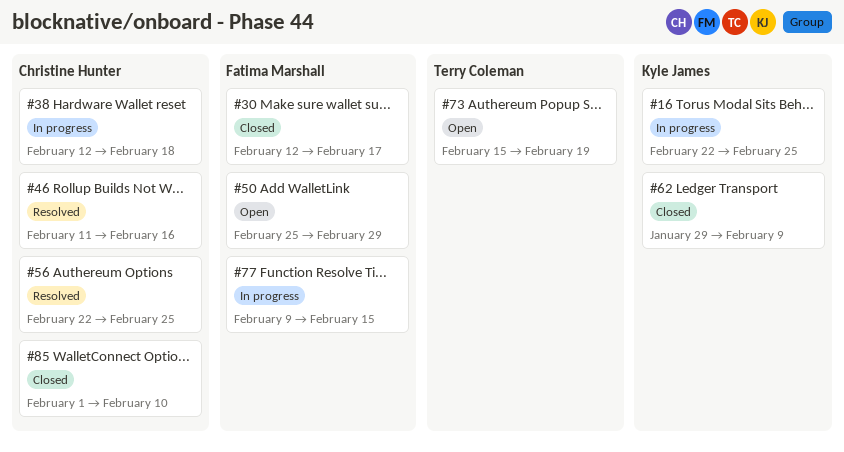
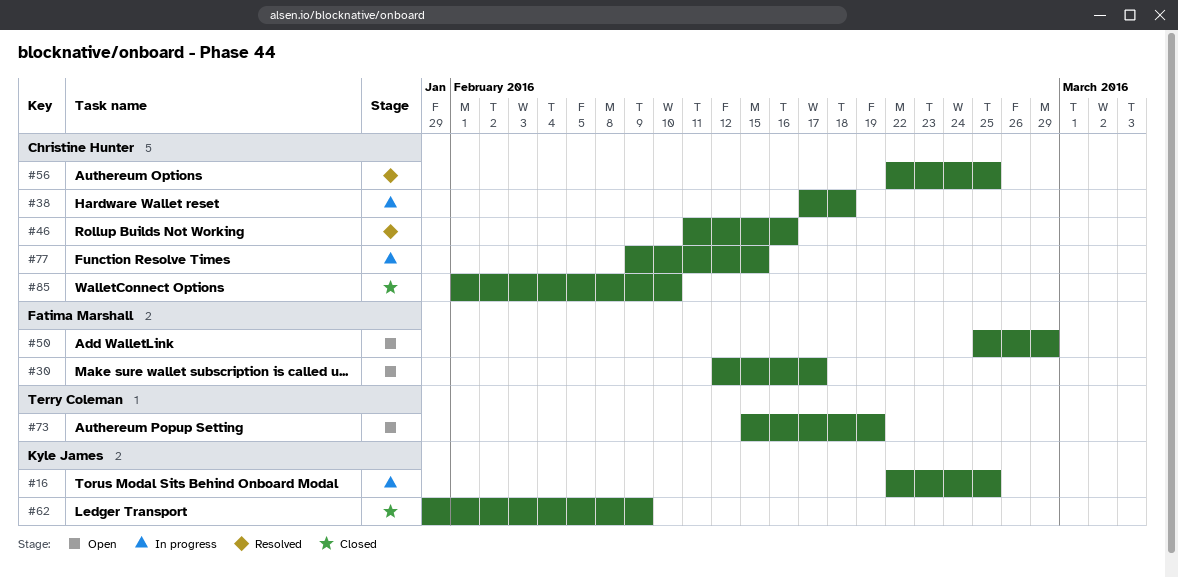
#30, status: Closed -> Open
#38, start: Feb 12 -> Feb 17
#77, owner: Fatima Marshall -> Christine Hunter

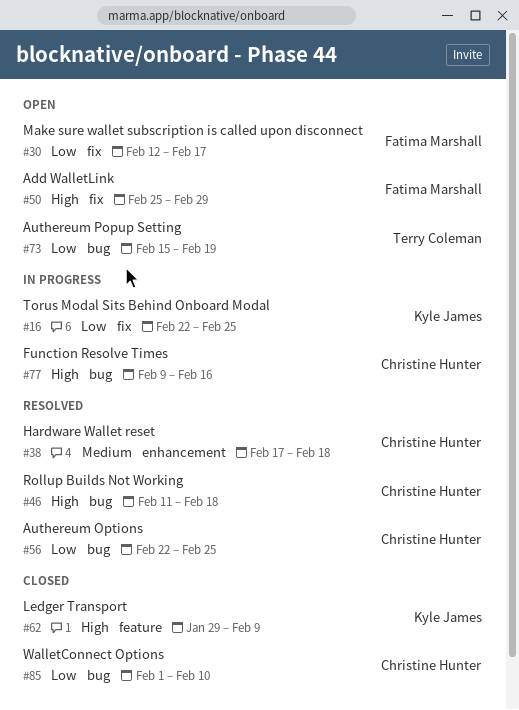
#38, status: In progress -> Resolved
#46, due: Feb 16 -> Feb 18
#77, due: Feb 15 -> Feb 16

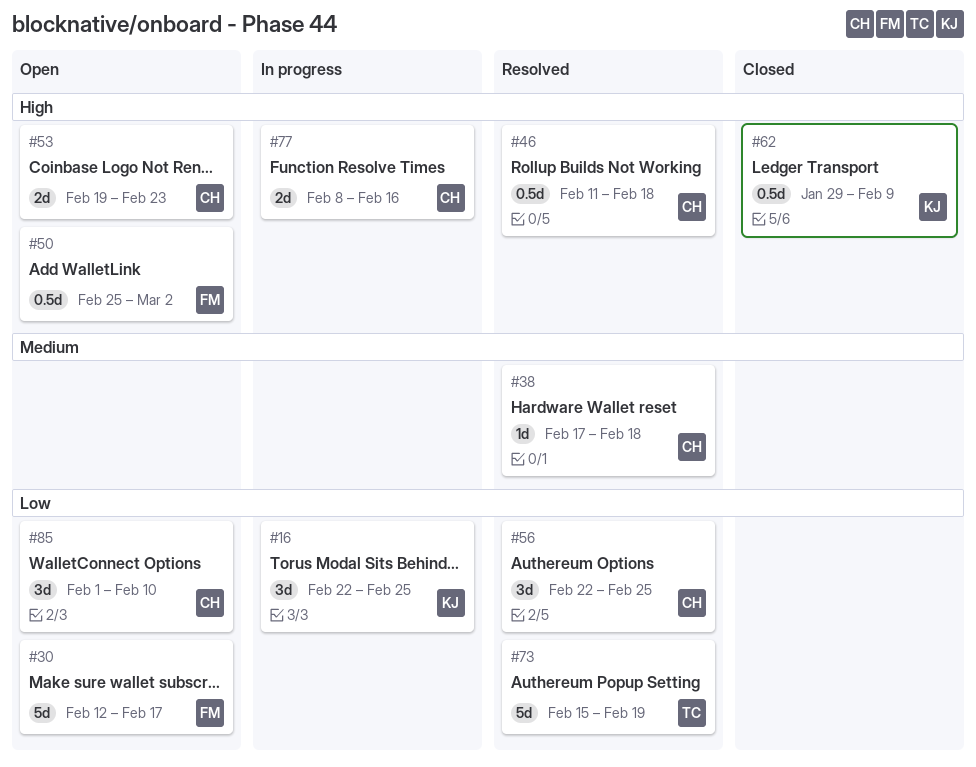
#50, due: Feb 29 -> Mar 2
#53: none -> present
#73, status: Open -> Resolved
#77, start: Feb 9 -> Feb 8
#85, status: Closed -> Open

